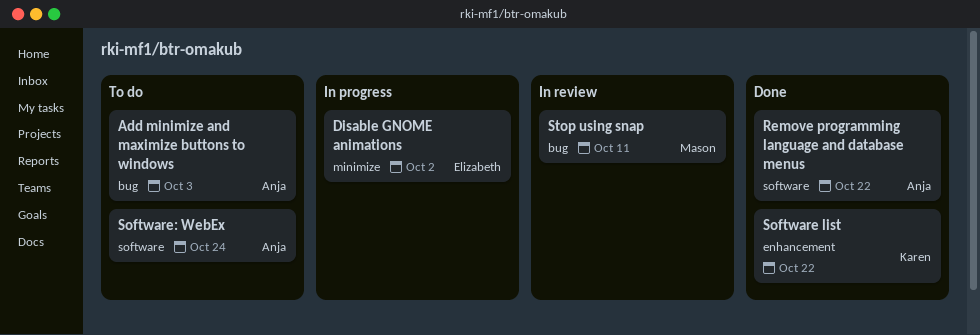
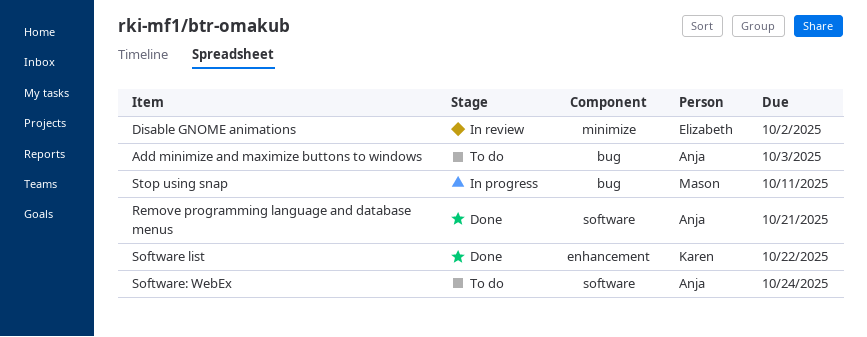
Disable GNOME animations, status: In progress -> In review
Remove programming language and database menus, due: Oct 22 -> Oct 21
Stop using snap, status: In review -> In progress

